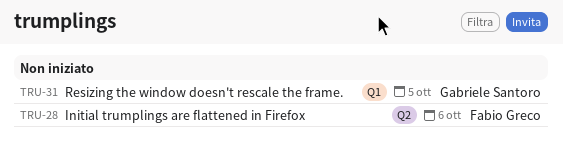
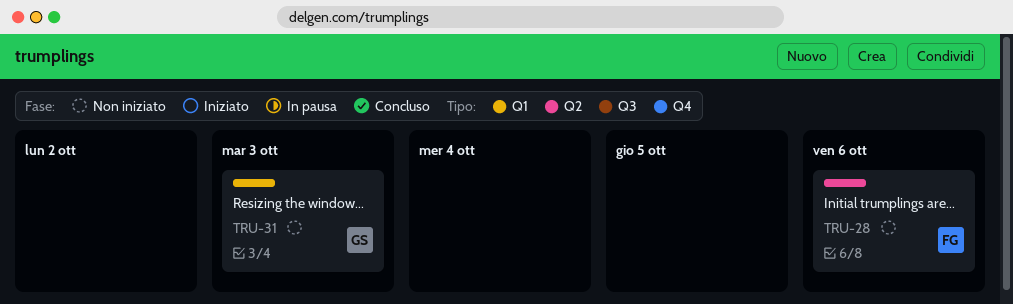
TRU-31, due: Oct 5 -> Oct 3

